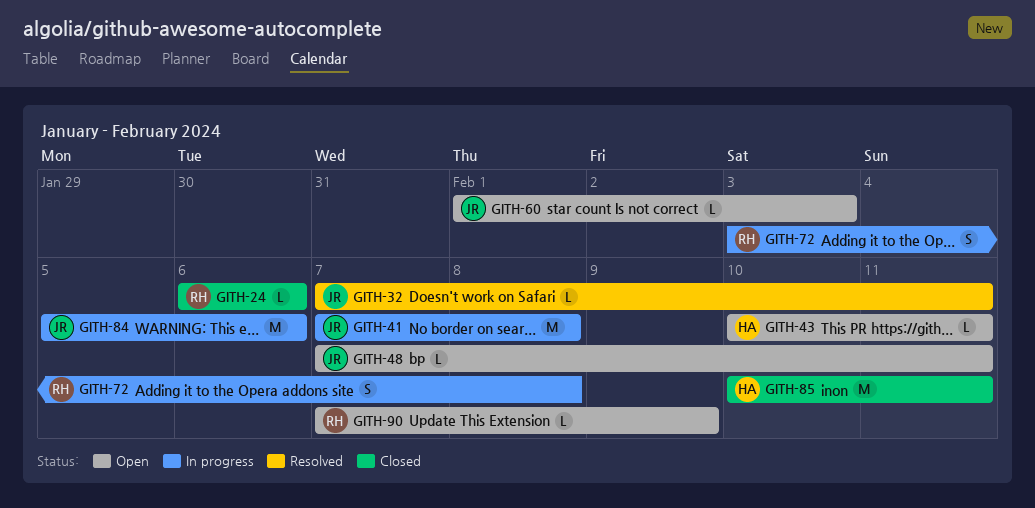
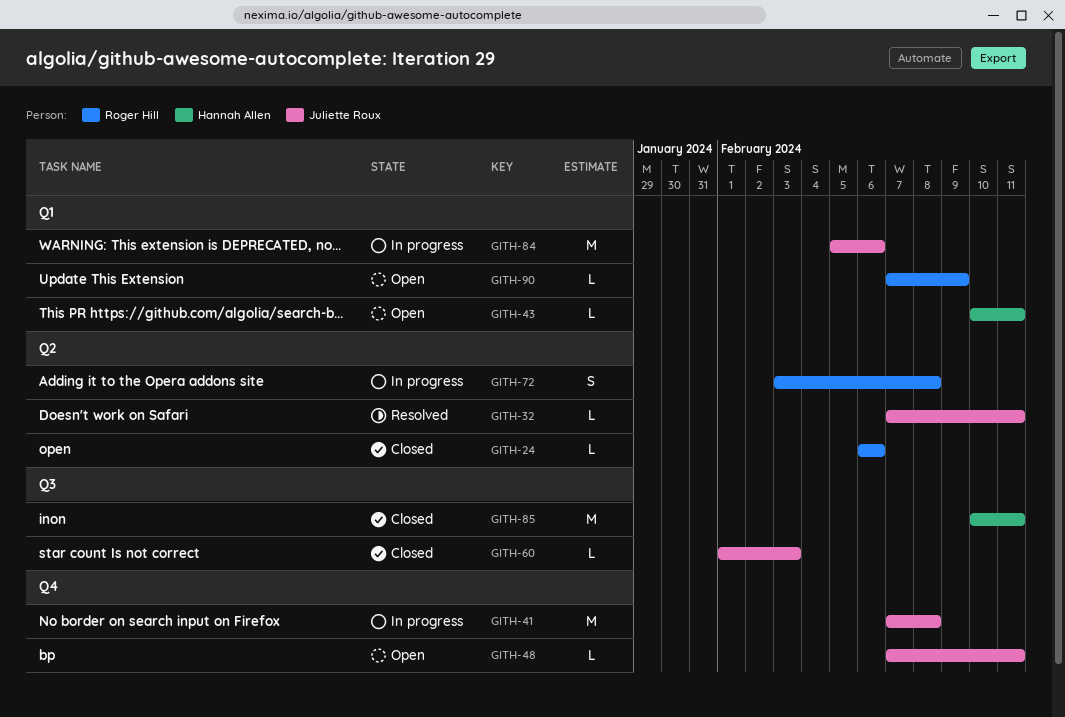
GITH-60, status: Open -> Closed

